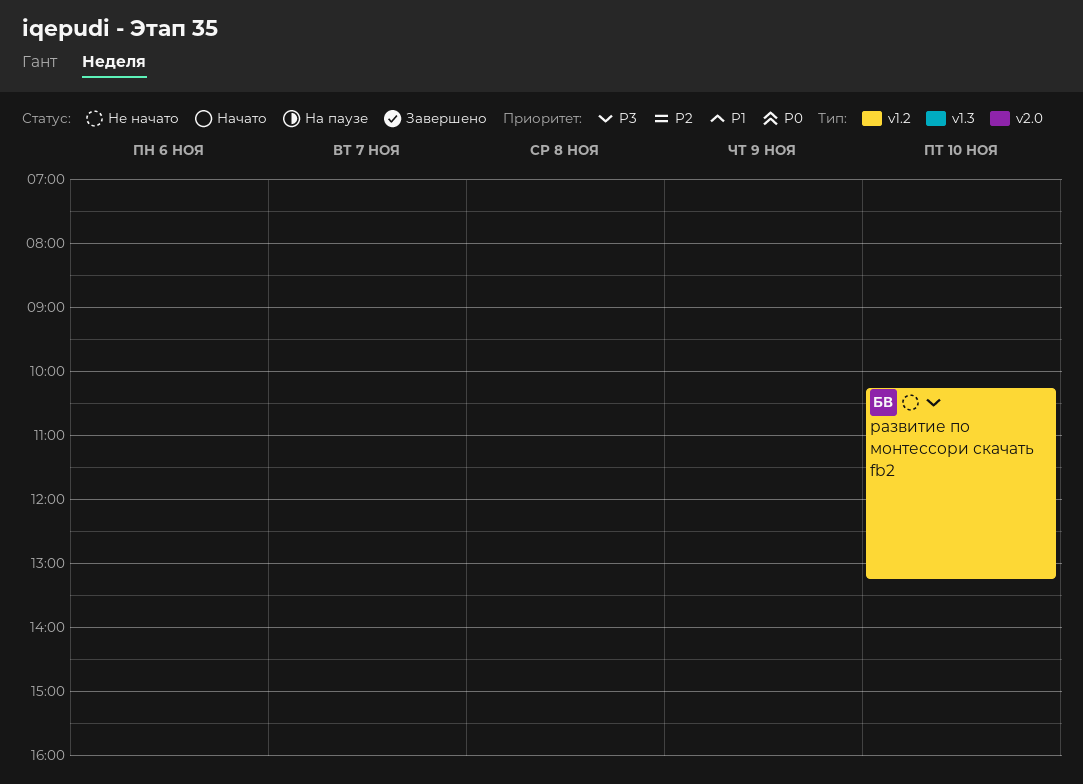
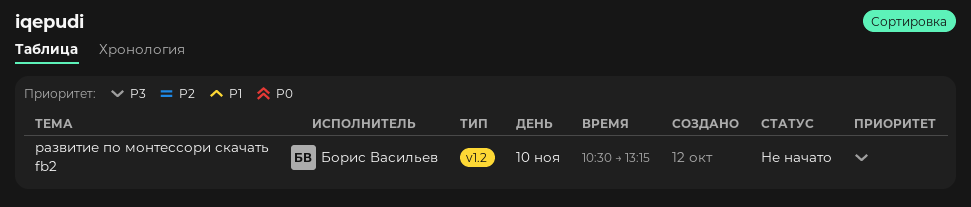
развитие по монтессори скачать fb2, begins: 10:15 -> 10:30

